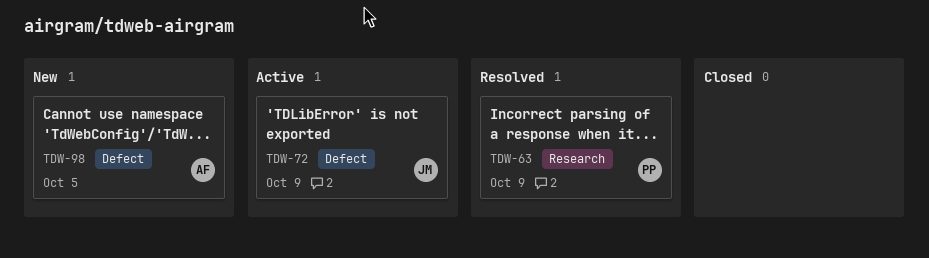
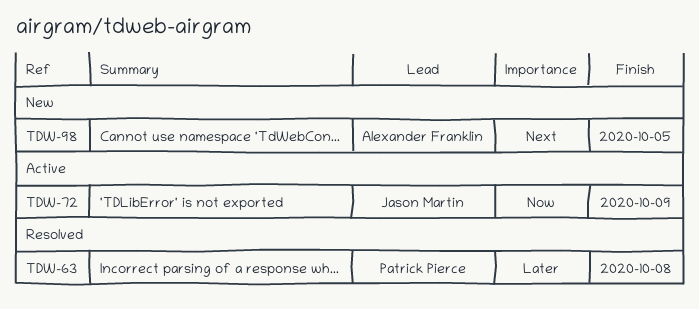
TDW-63, due: Oct 9 -> Oct 8

